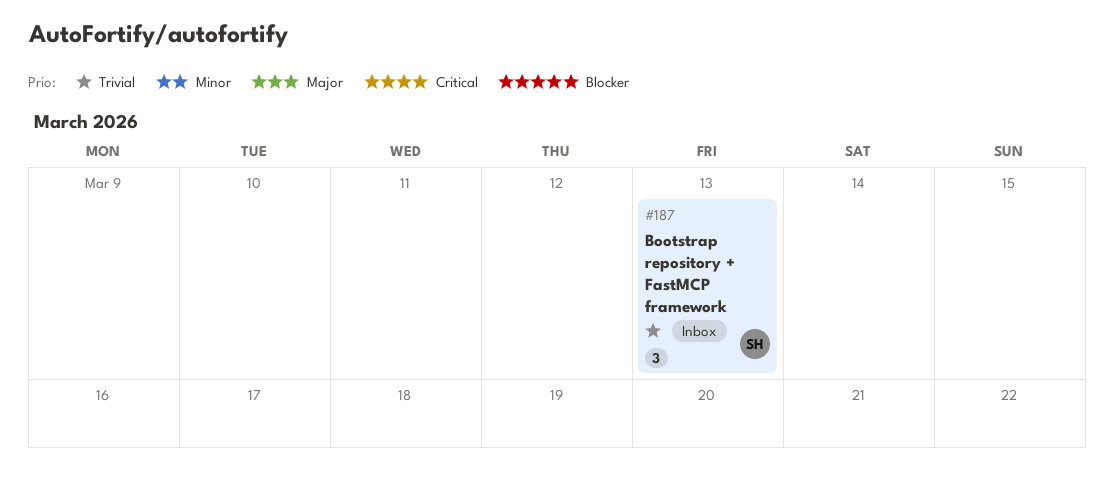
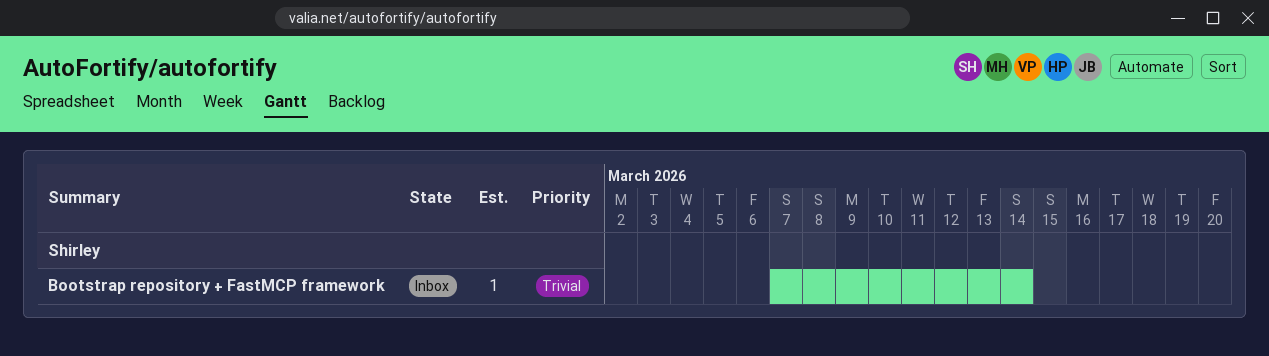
Bootstrap repository + FastMCP framework, estimate: 3 -> 1
Bootstrap repository + FastMCP framework, due: Mar 13 -> Mar 14

